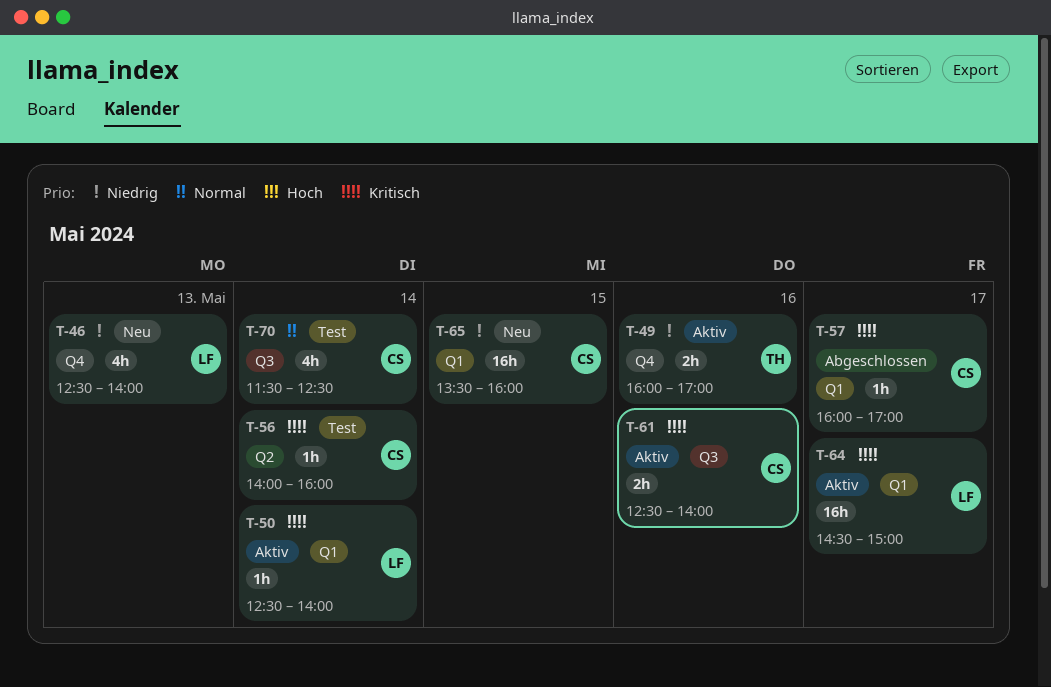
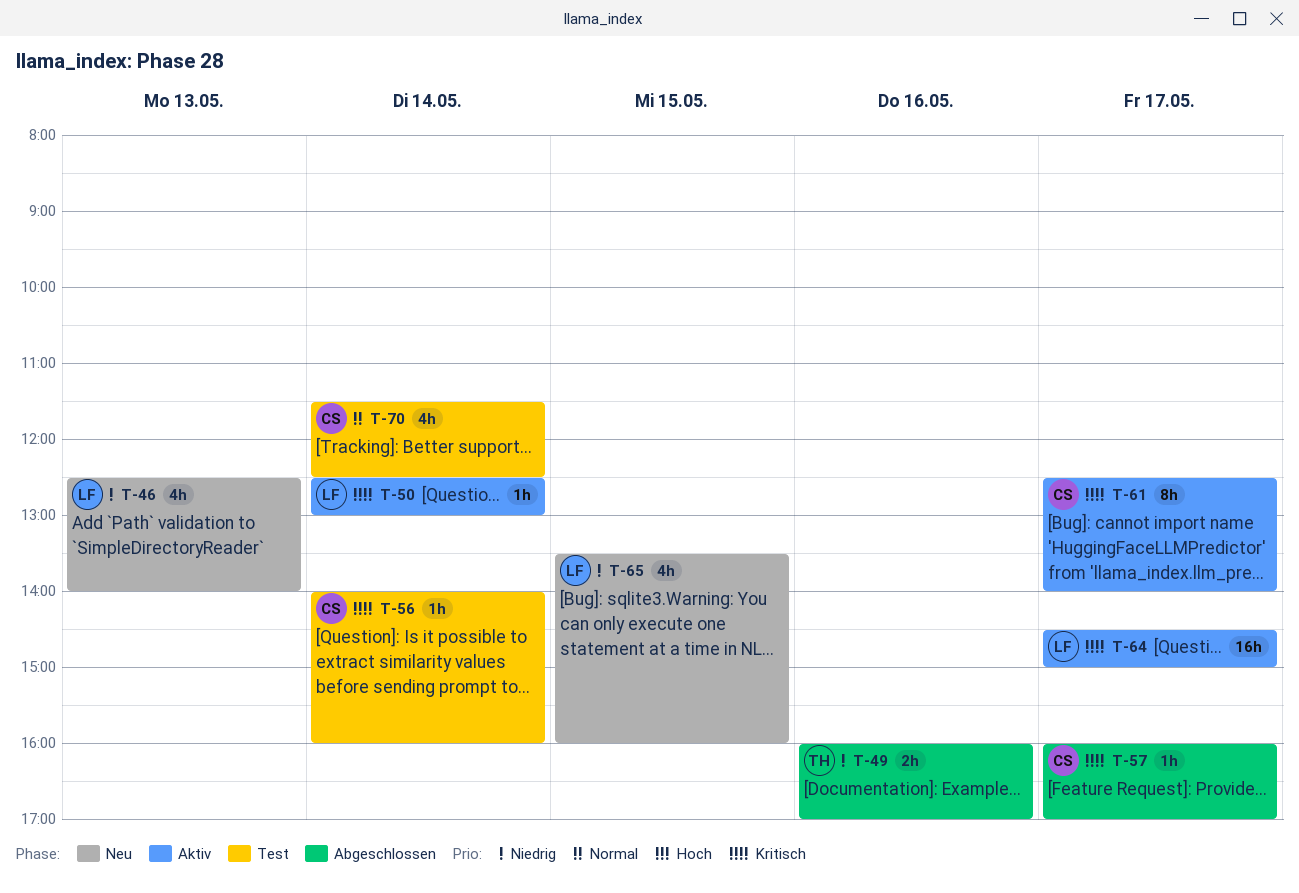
T-49, status: Aktiv -> Abgeschlossen
T-50, ends: 14:00 -> 13:00
T-61, estimate: 2h -> 8h
T-61, day: May 16 -> May 17
T-65, owner: CS -> LF
T-65, estimate: 16h -> 4h

